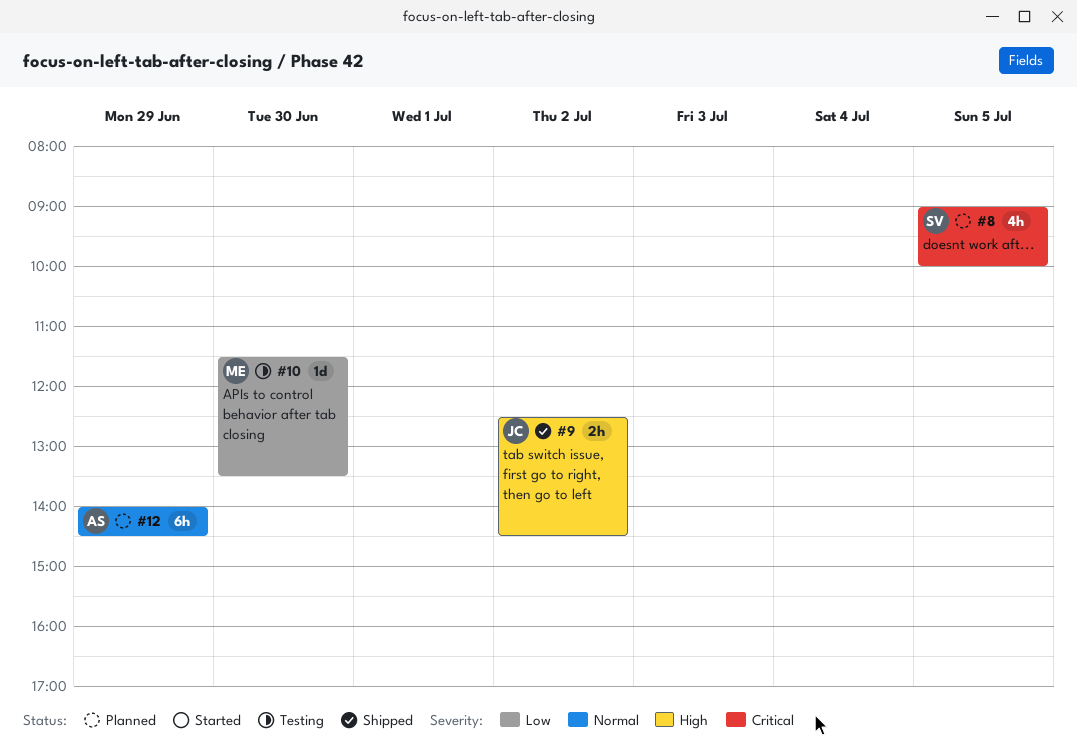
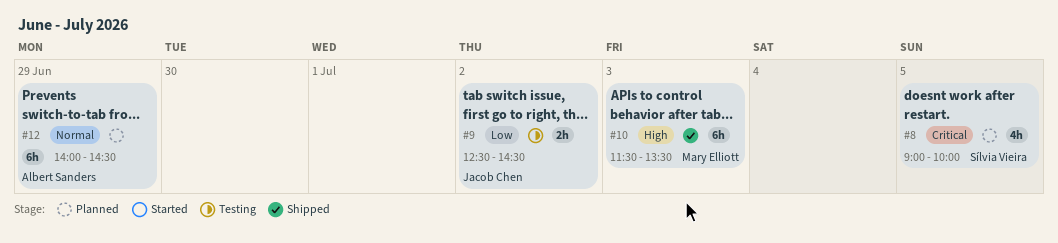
#9, status: Shipped -> Testing
#9, priority: High -> Low
#10, status: Testing -> Shipped
#10, priority: Low -> High
#10, estimate: 1d -> 6h
#10, day: Jun 30 -> Jul 3

